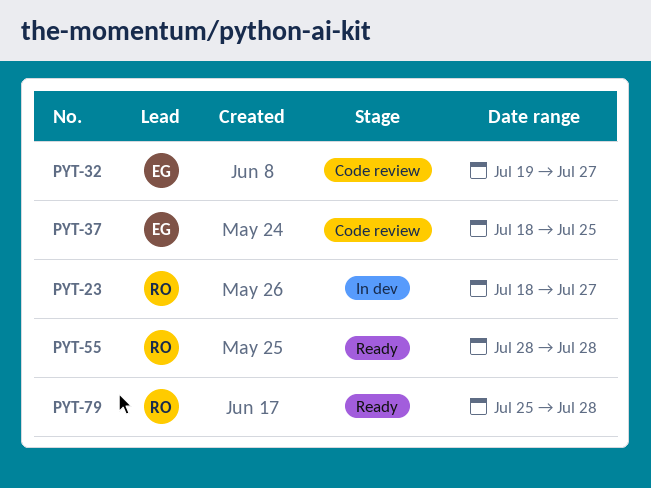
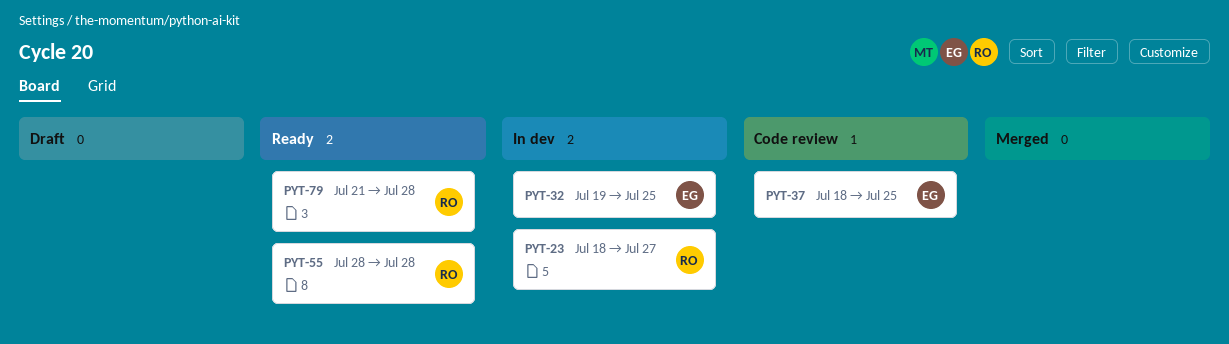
PYT-32, status: Code review -> In dev
PYT-32, due: Jul 27 -> Jul 25
PYT-79, start: Jul 25 -> Jul 21

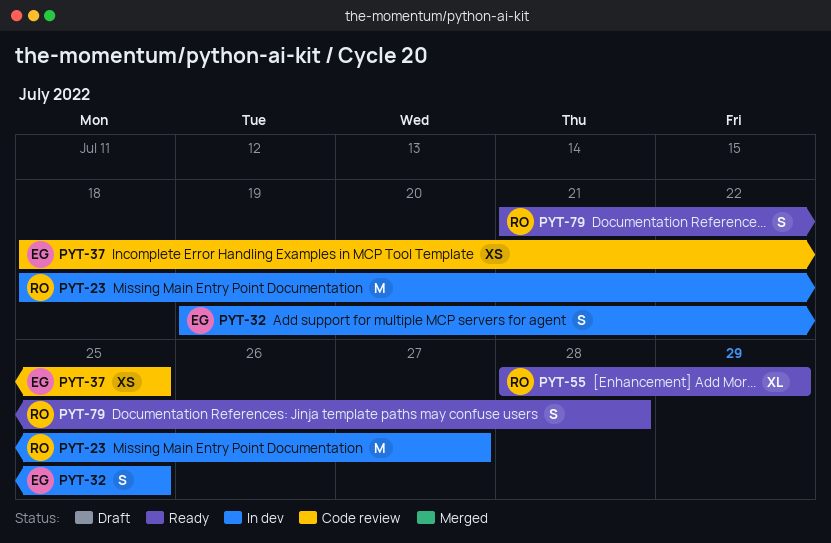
PYT-55, due: Jul 28 -> Jul 29

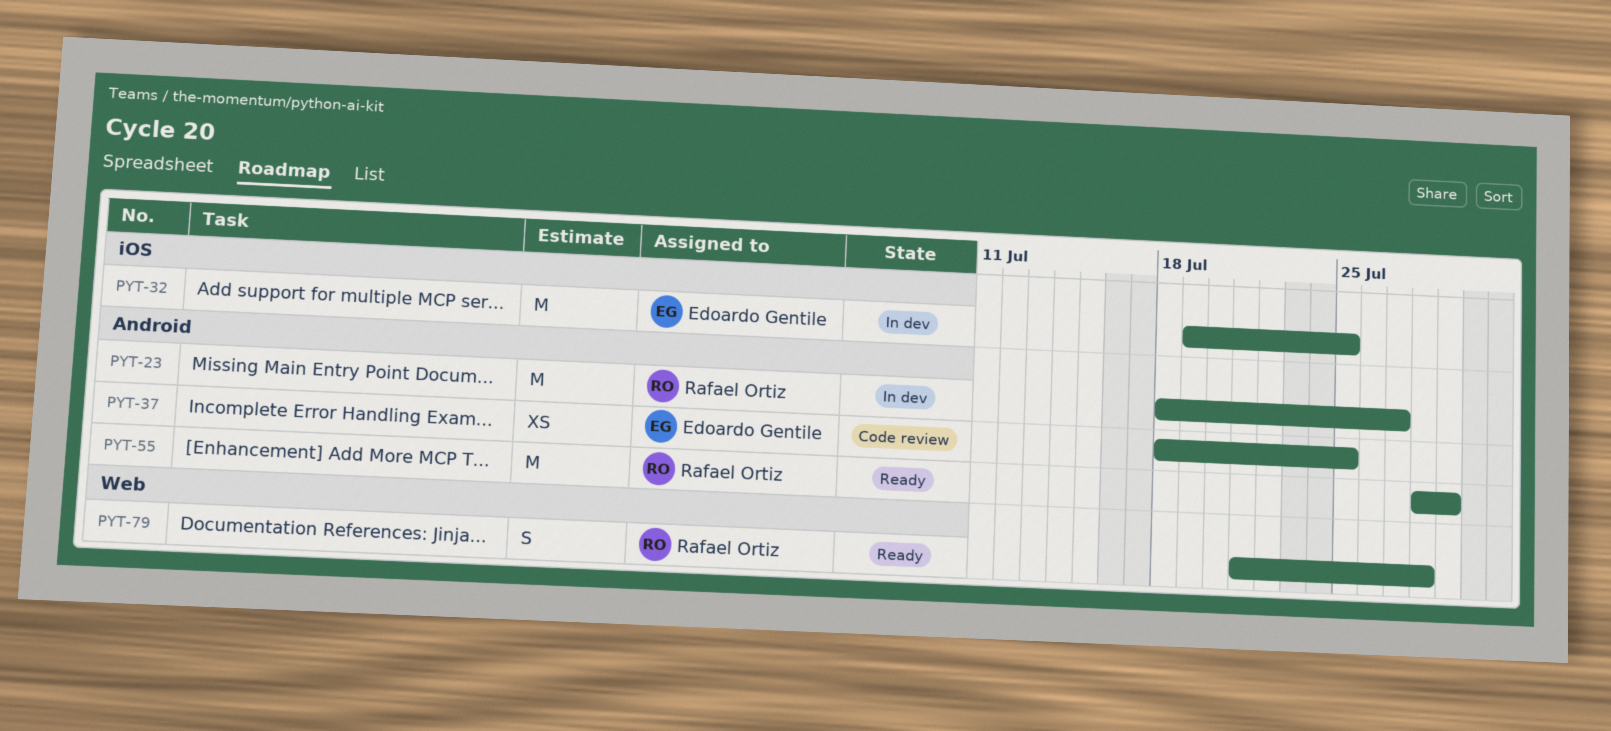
PYT-32, estimate: S -> M
PYT-55, estimate: XL -> M

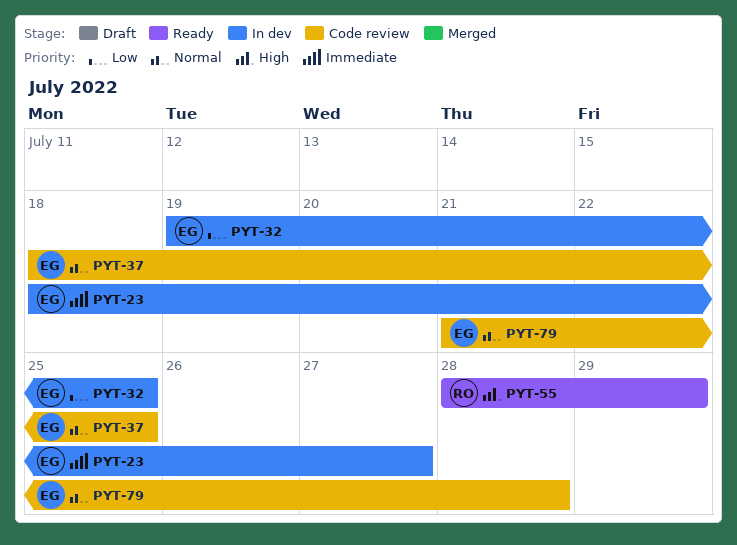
PYT-23, owner: Rafael Ortiz -> Edoardo Gentile
PYT-79, status: Ready -> Code review
PYT-79, owner: Rafael Ortiz -> Edoardo Gentile

